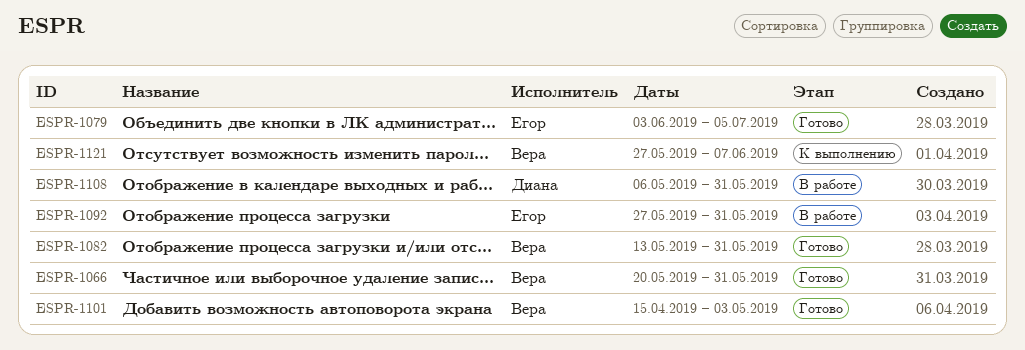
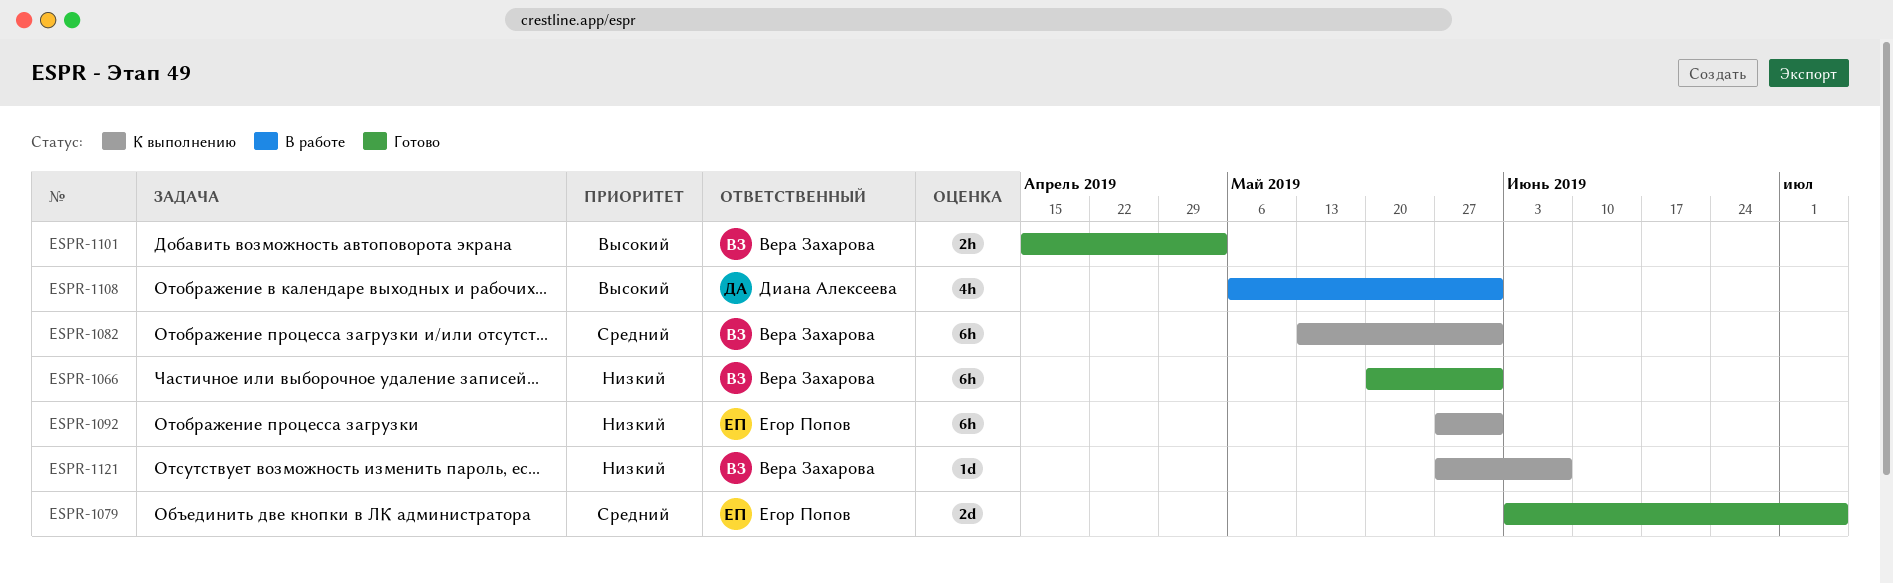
ESPR-1082, status: Готово -> К выполнению
ESPR-1092, status: В работе -> К выполнению

